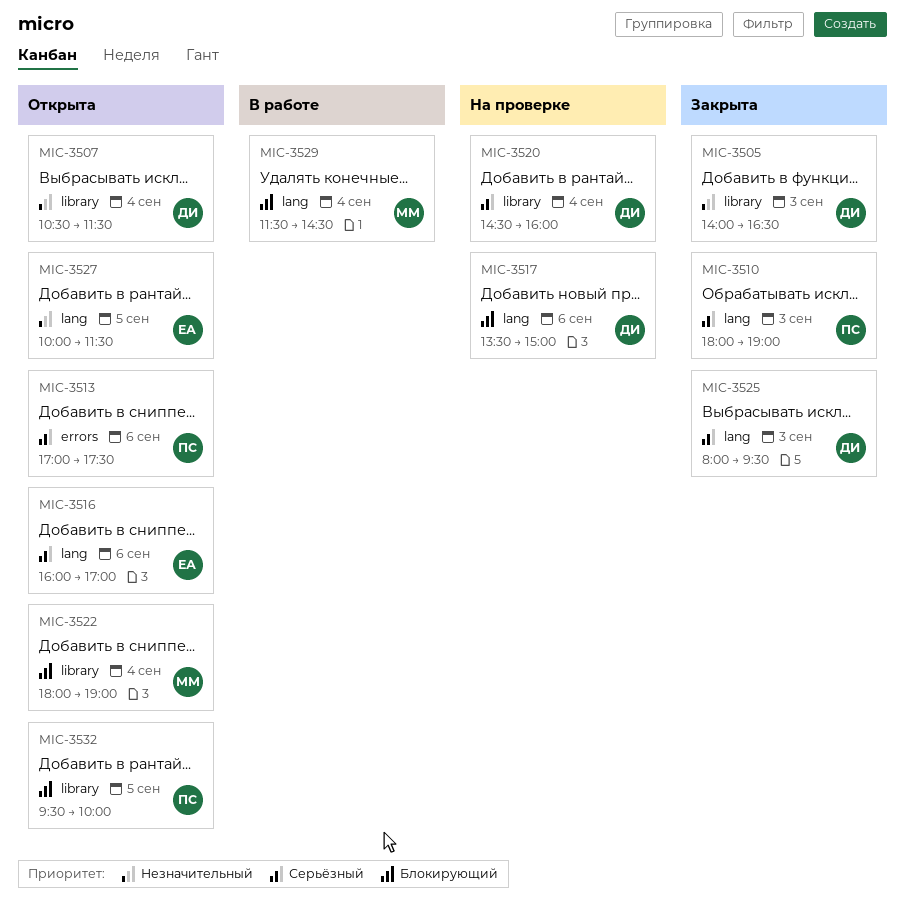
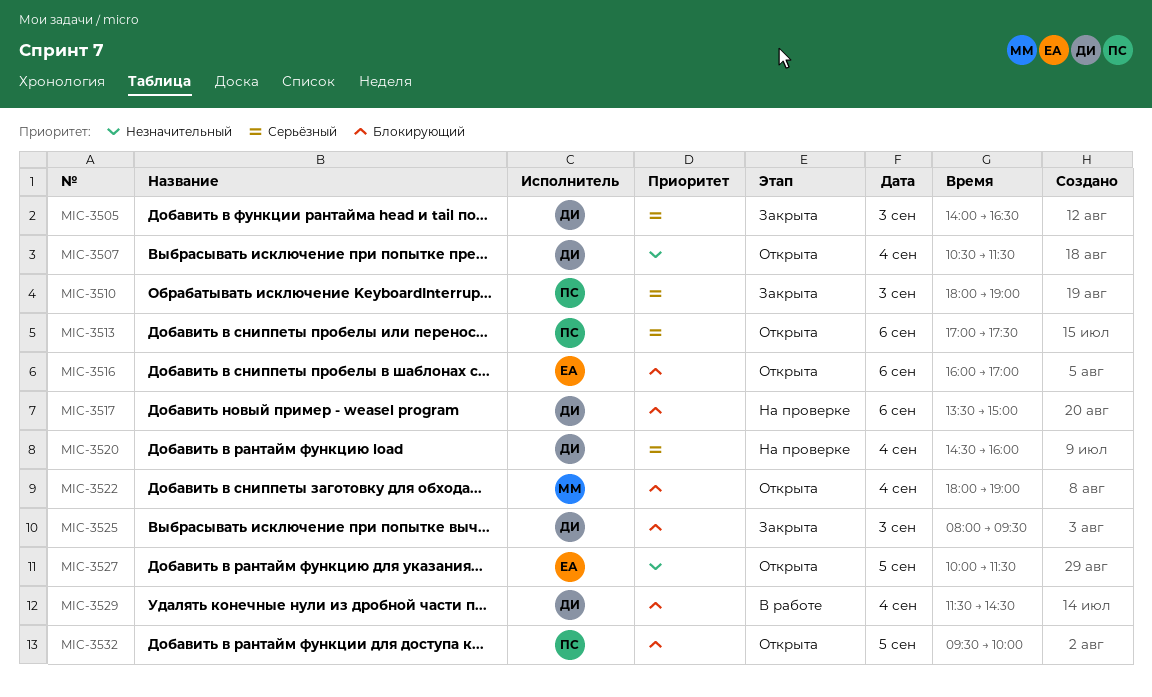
MIC-3505, priority: Незначительный -> Серьёзный
MIC-3516, priority: Серьёзный -> Блокирующий
MIC-3525, priority: Серьёзный -> Блокирующий
MIC-3529, owner: ММ -> ДИ

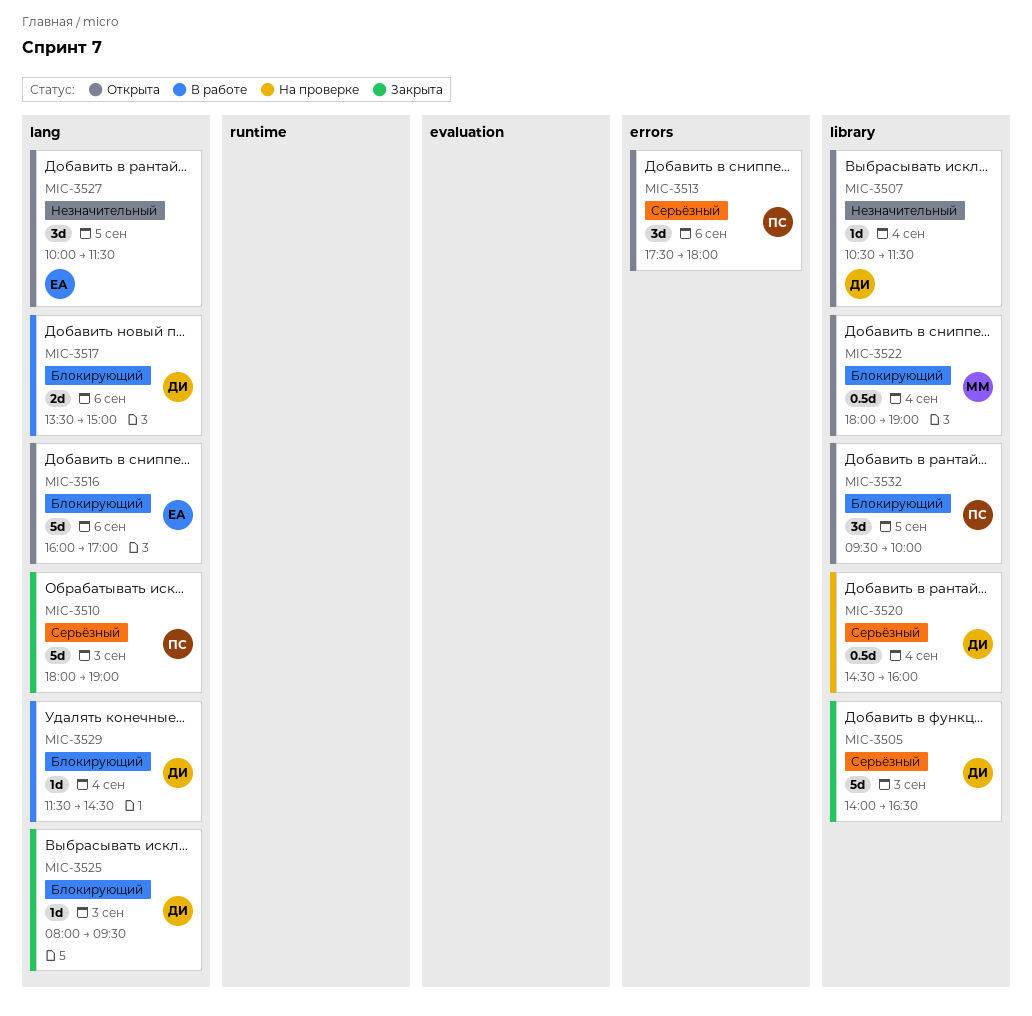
MIC-3513, begins: 17:00 -> 17:30
MIC-3513, ends: 17:30 -> 18:00
MIC-3517, status: На проверке -> В работе

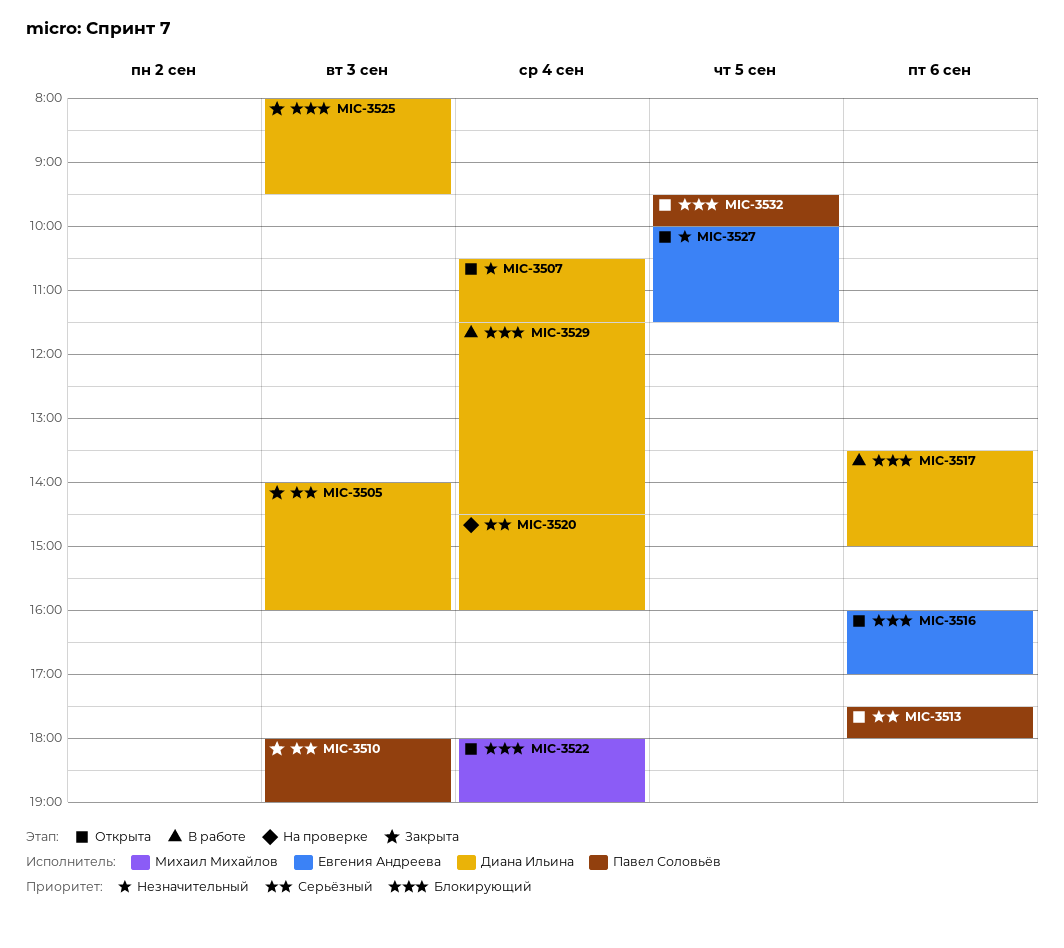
MIC-3505, ends: 16:30 -> 16:00

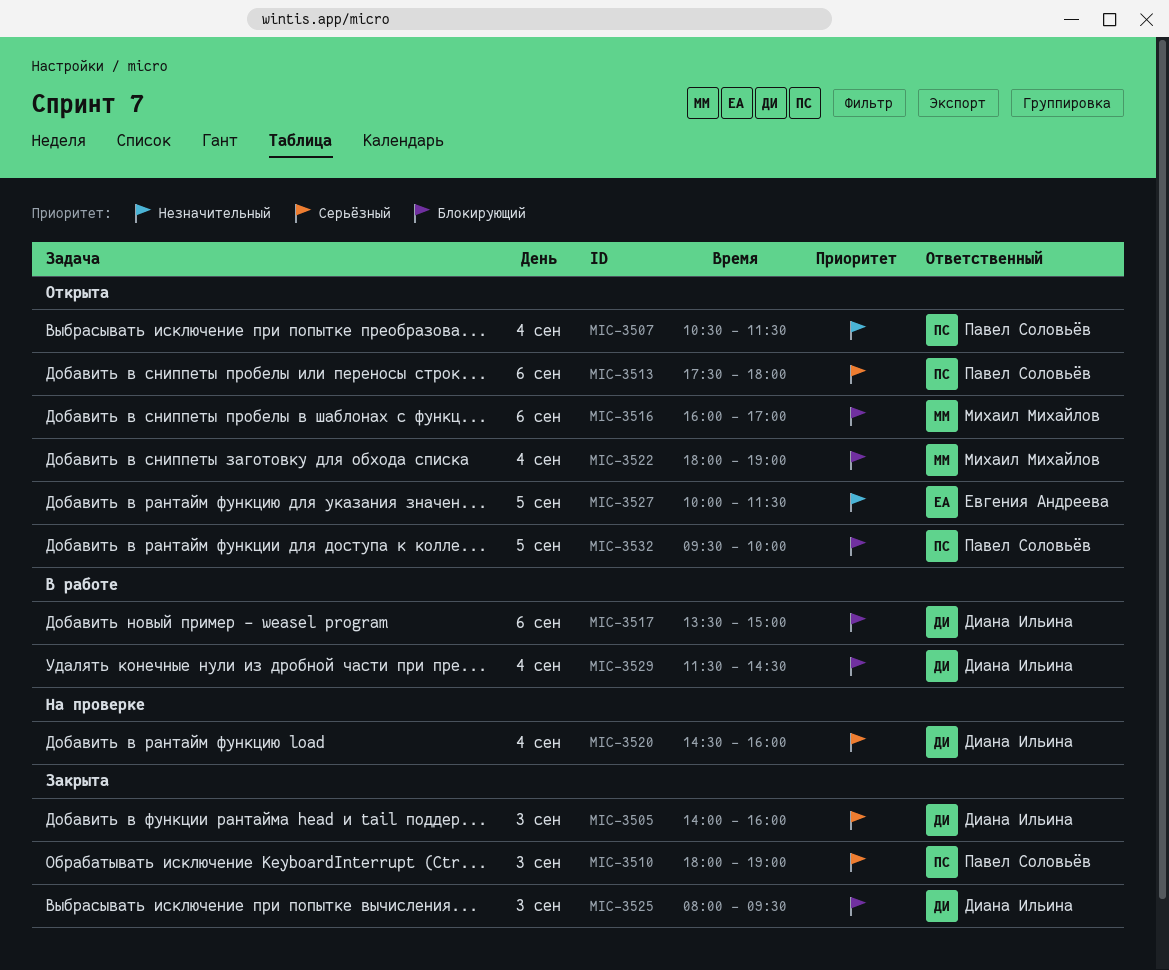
MIC-3507, owner: Диана Ильина -> Павел Соловьёв
MIC-3516, owner: Евгения Андреева -> Михаил Михайлов

